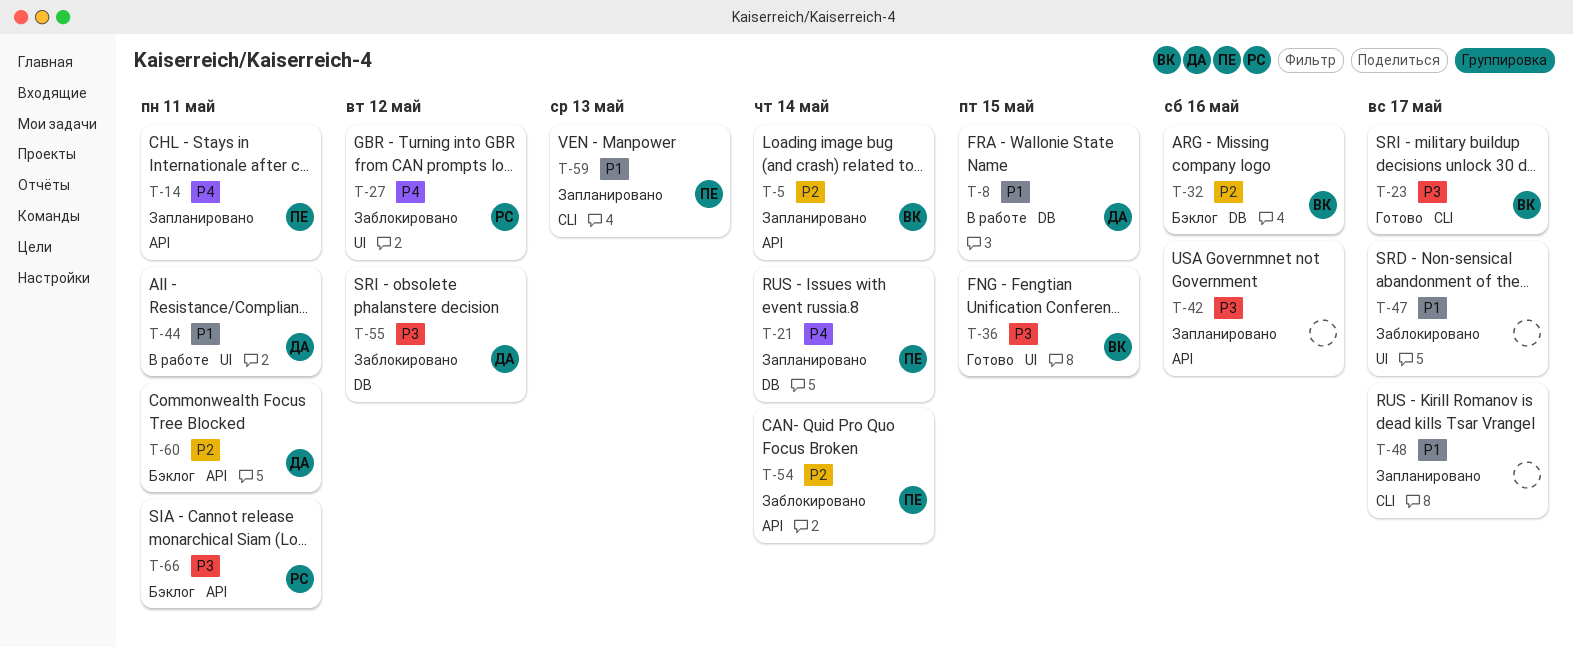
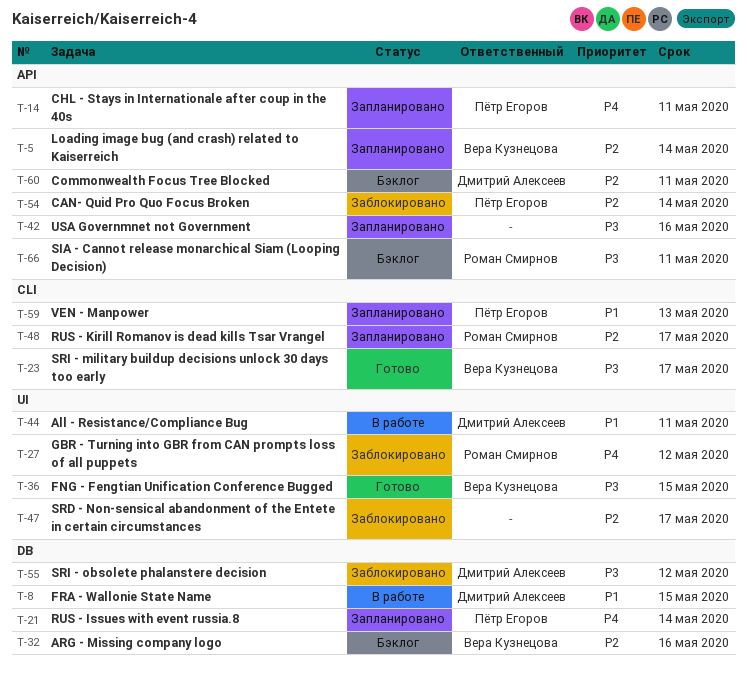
T-47, priority: P1 -> P2
T-48, owner: none -> Роман Смирнов
T-48, priority: P1 -> P2

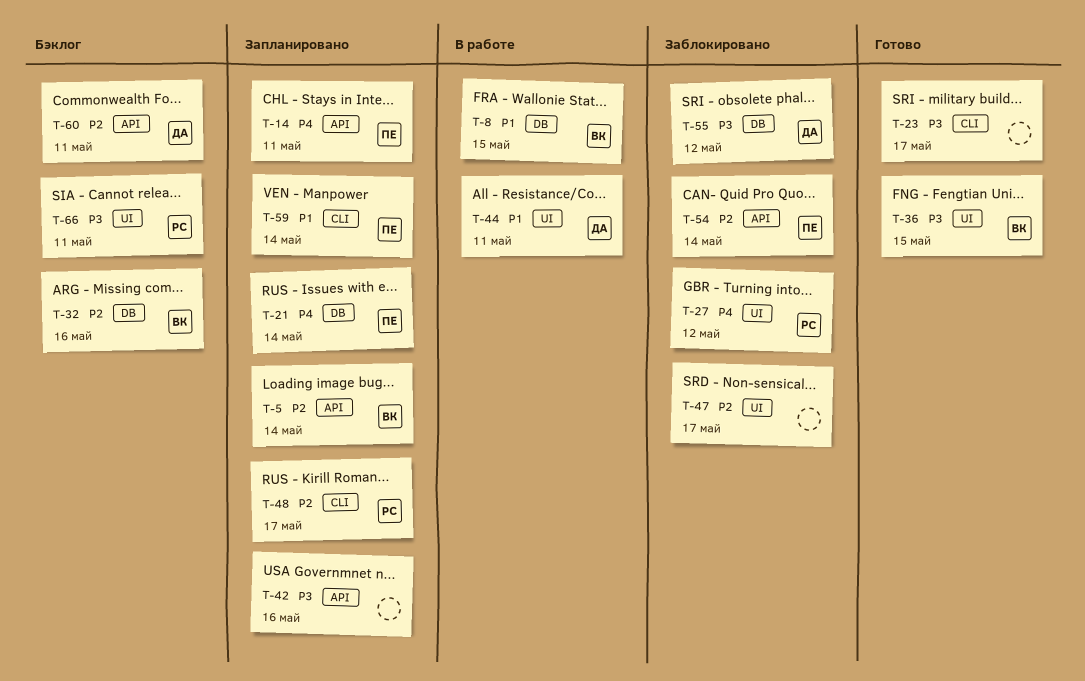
T-8, owner: Дмитрий Алексеев -> Вера Кузнецова
T-23, owner: Вера Кузнецова -> none
T-59, due: May 13 -> May 14
T-66, label: API -> UI

